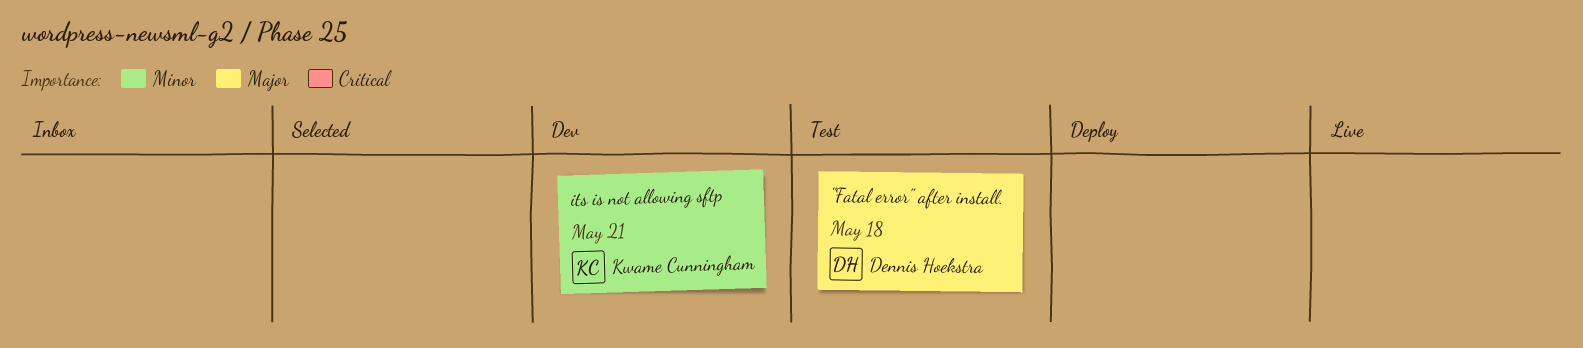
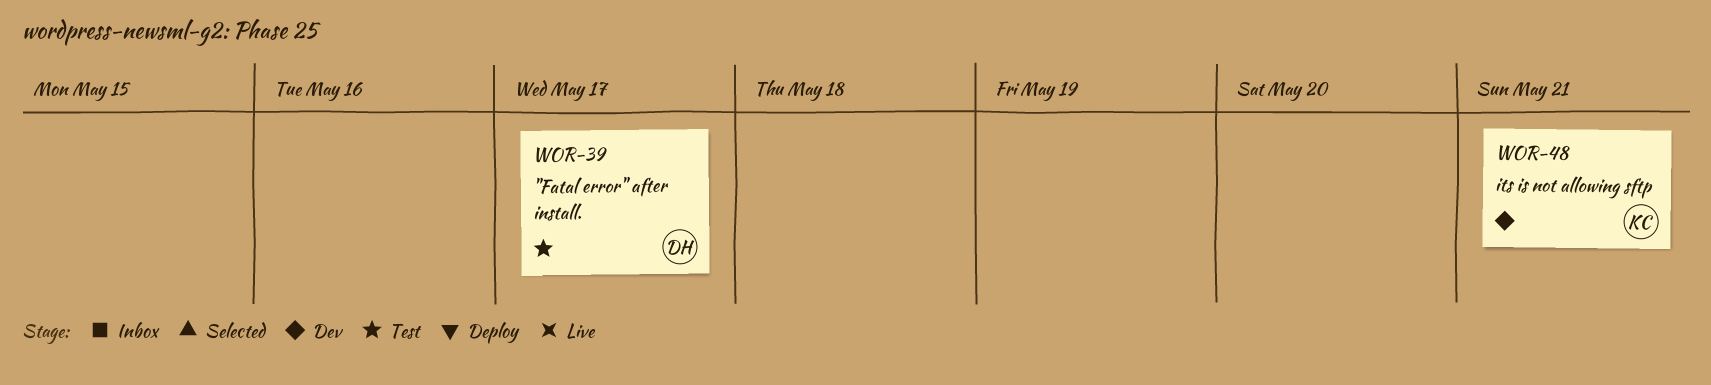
"Fatal error" after install., due: May 18 -> May 17

